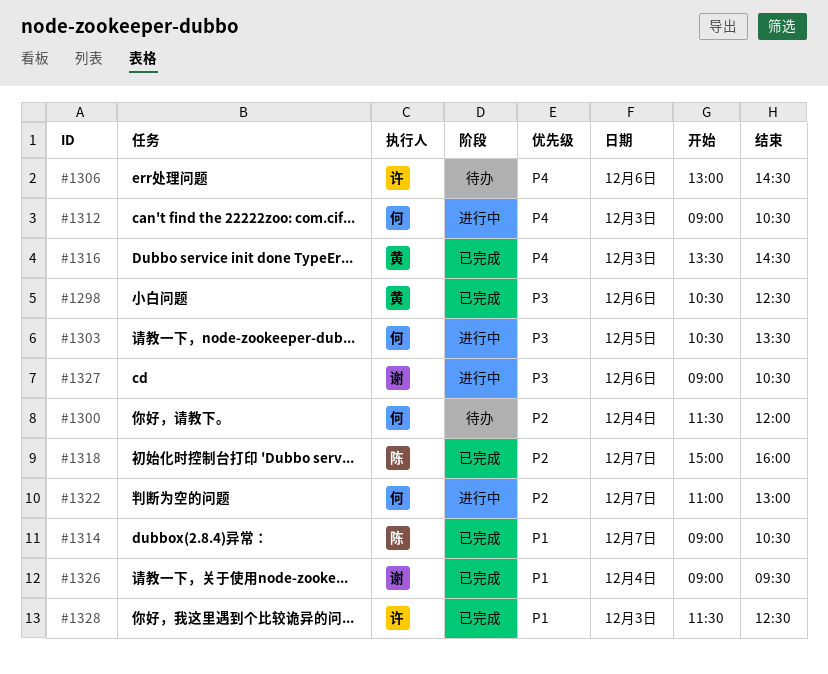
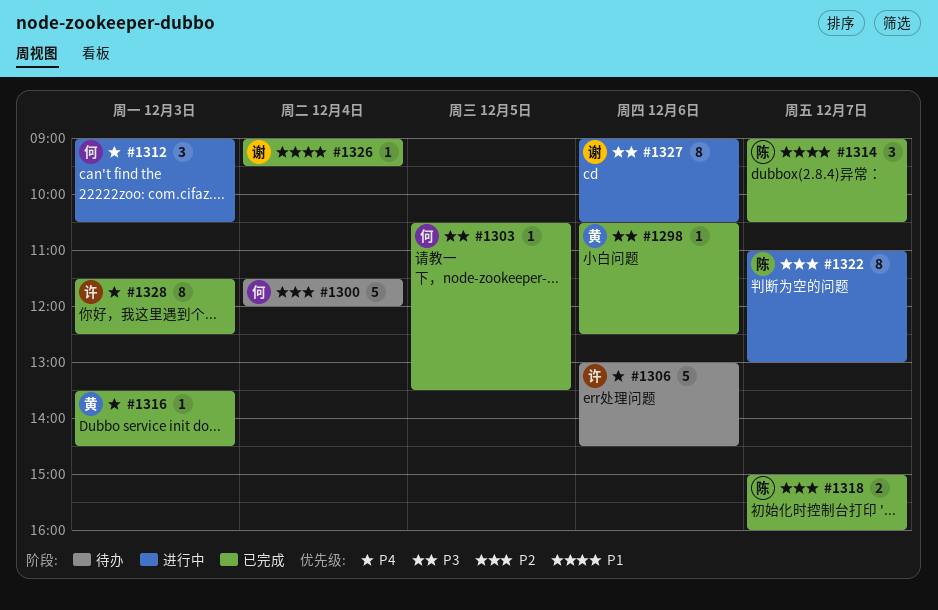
#1303, status: 进行中 -> 已完成
#1322, owner: 何 -> 陈
#1328, priority: P1 -> P4

